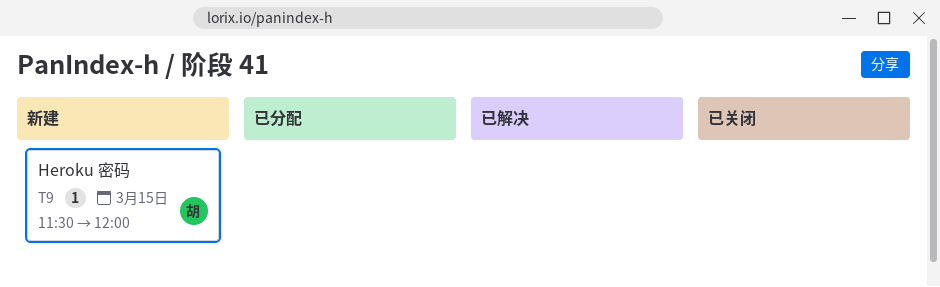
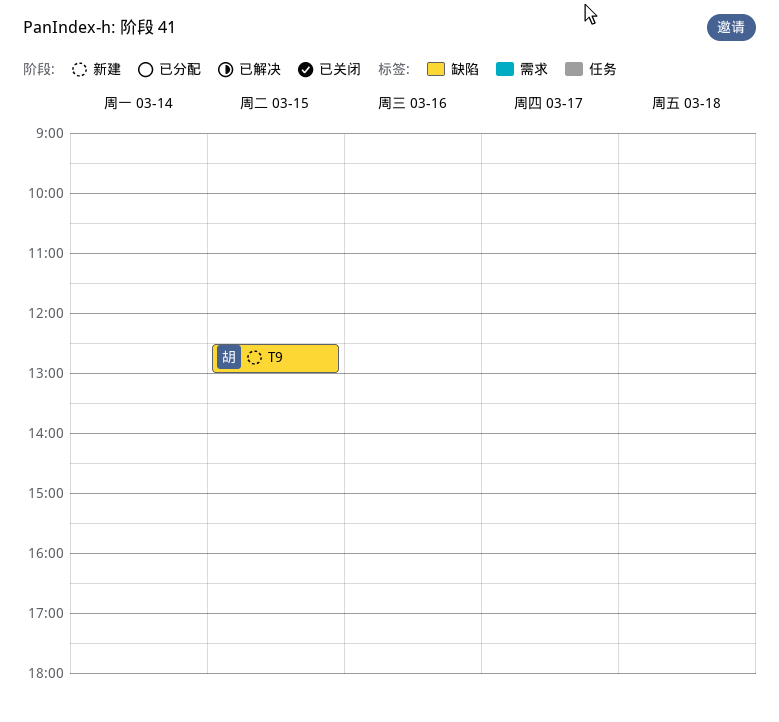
T9, begins: 11:30 -> 12:30
T9, ends: 12:00 -> 13:00

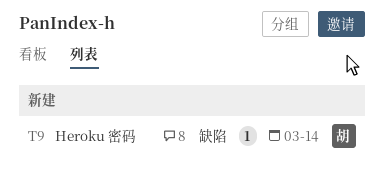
T9, day: Mar 15 -> Mar 14

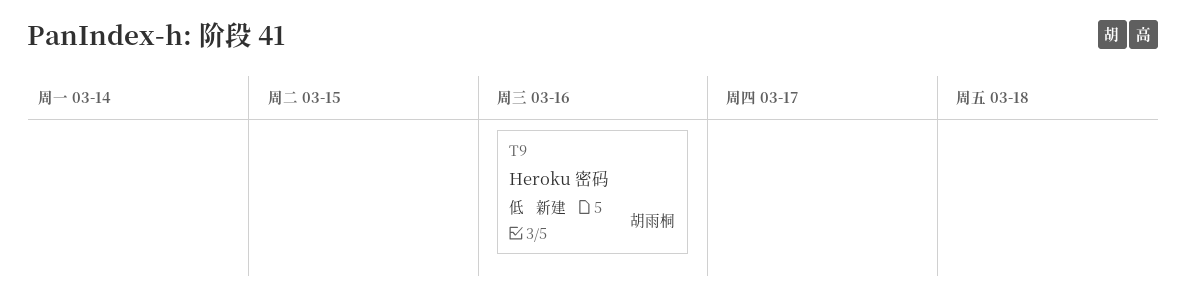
T9, day: Mar 14 -> Mar 16

